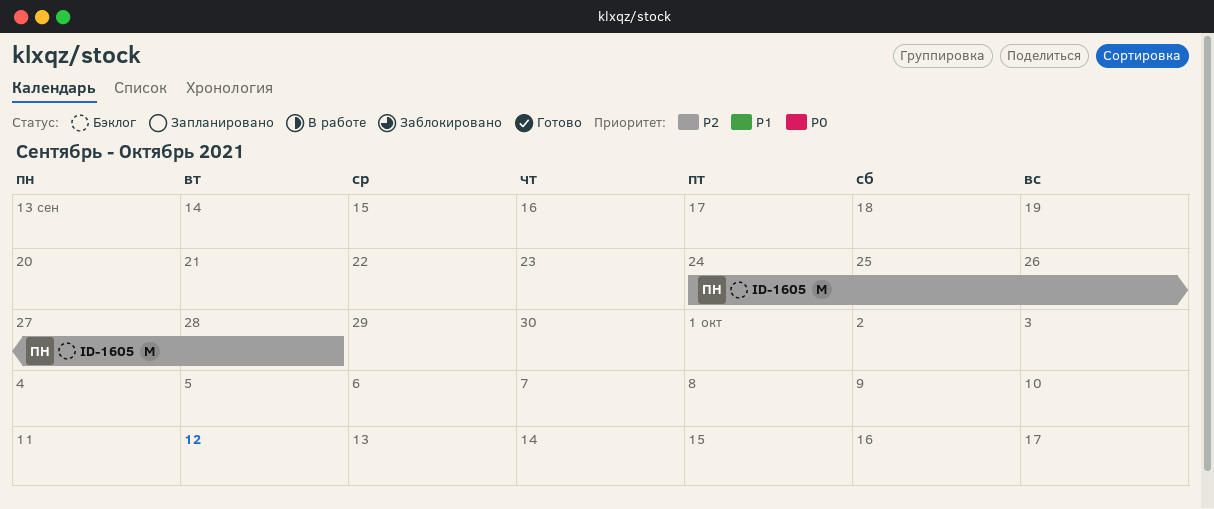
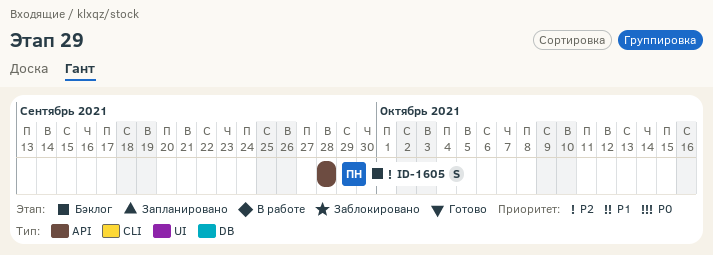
ID-1605, estimate: M -> S
ID-1605, start: Sep 24 -> Sep 28

